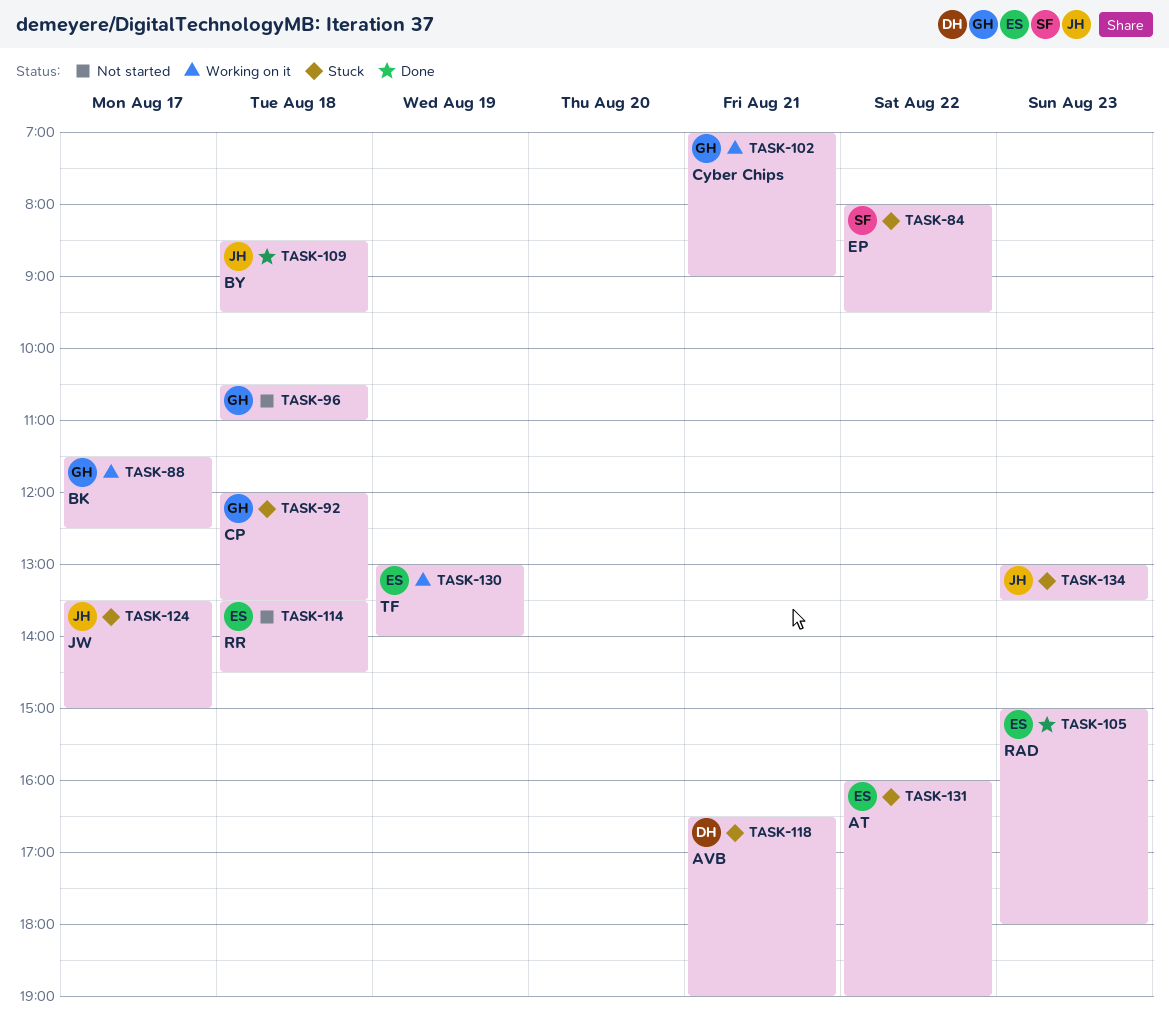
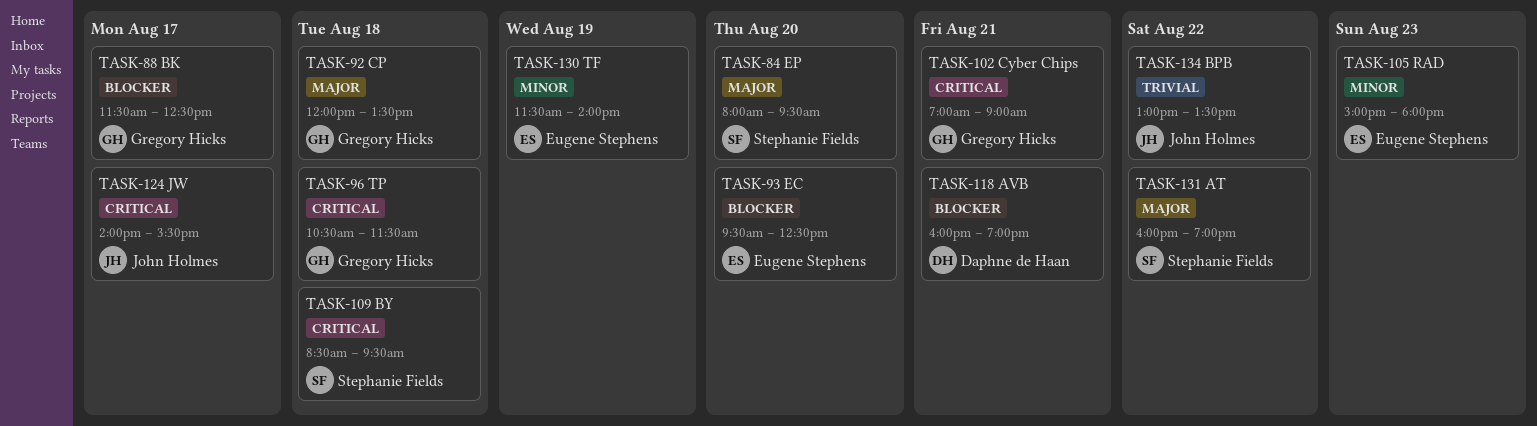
TASK-84, day: Aug 22 -> Aug 20
TASK-93: none -> present
TASK-96, ends: 11:00 -> 11:30
TASK-109, owner: John Holmes -> Stephanie Fields
TASK-114: present -> none
TASK-118, begins: 16:30 -> 16:00
TASK-124, begins: 13:30 -> 14:00
TASK-124, ends: 15:00 -> 15:30
TASK-130, begins: 13:00 -> 11:30
TASK-131, owner: Eugene Stephens -> Stephanie Fields
TASK-134, day: Aug 23 -> Aug 22

